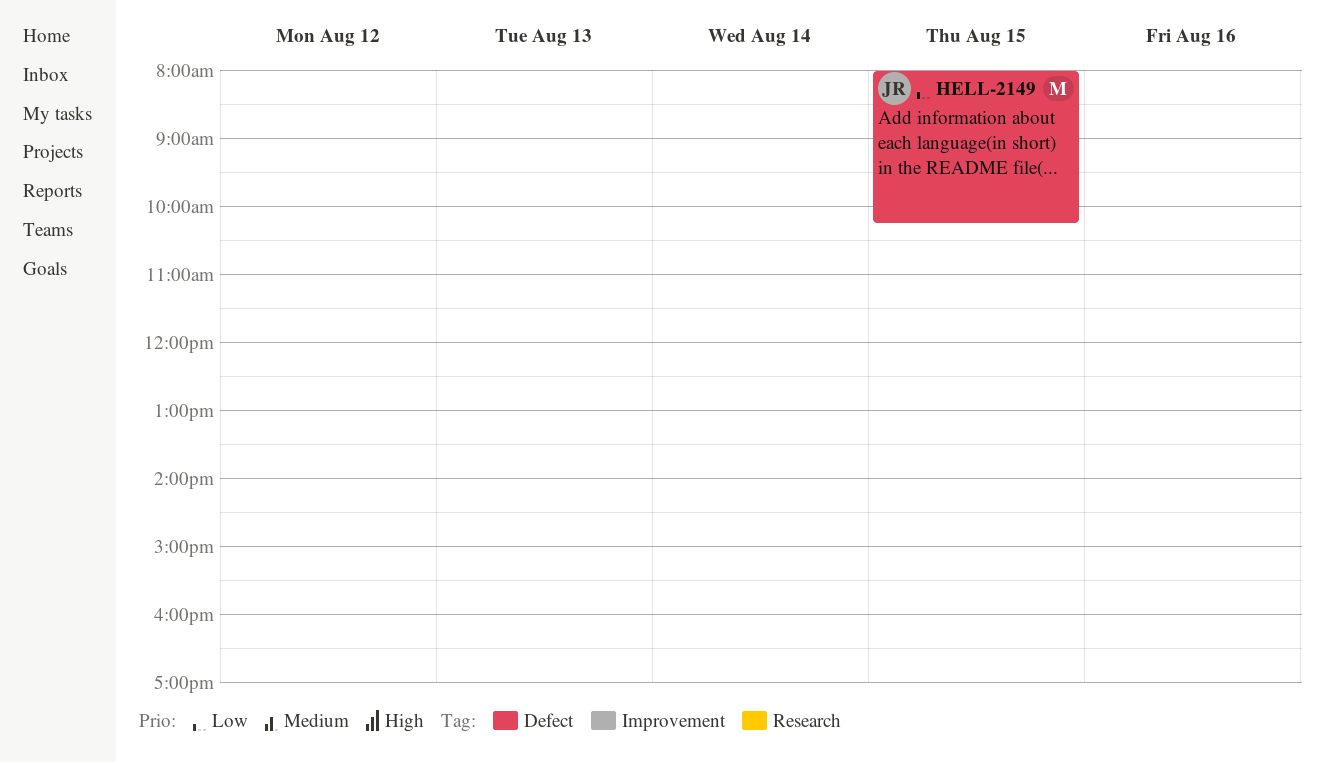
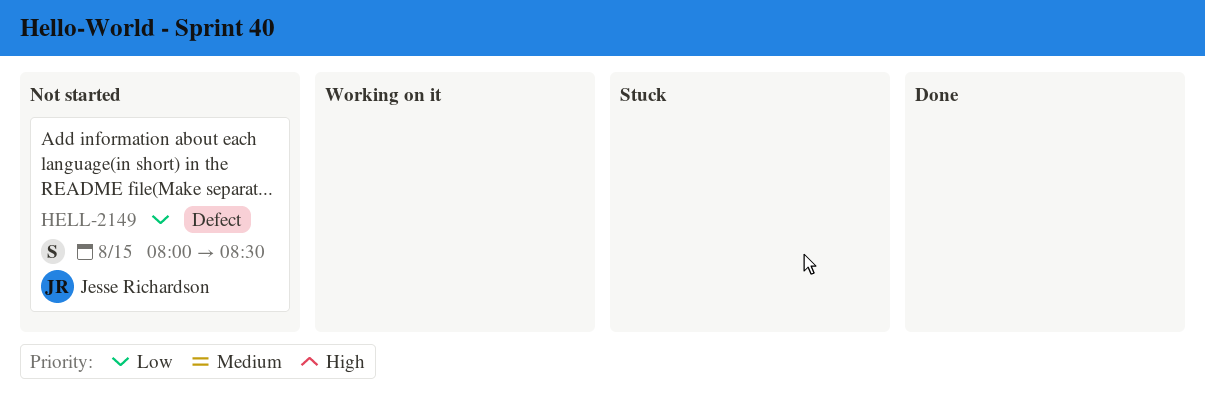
HELL-2149, estimate: M -> S
HELL-2149, ends: 10:15 -> 08:30

